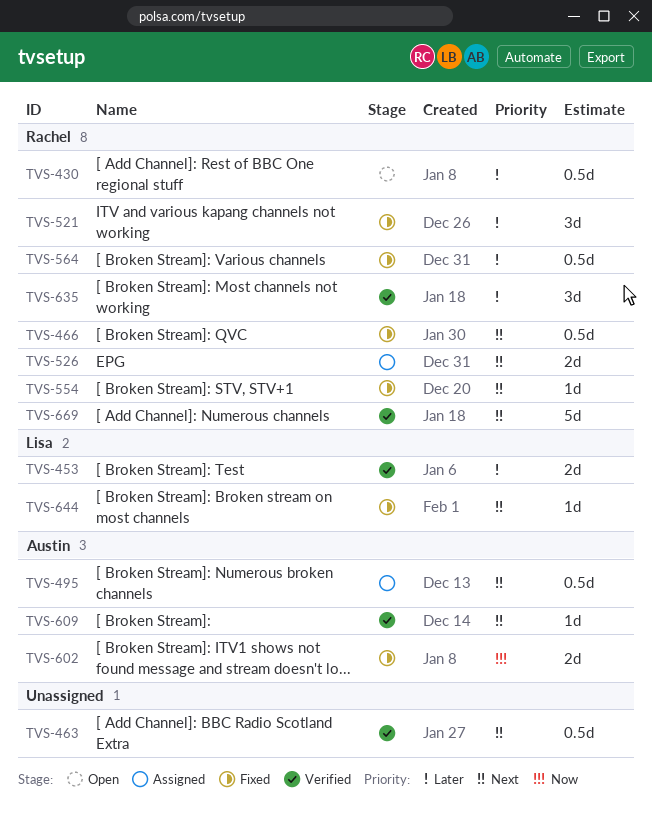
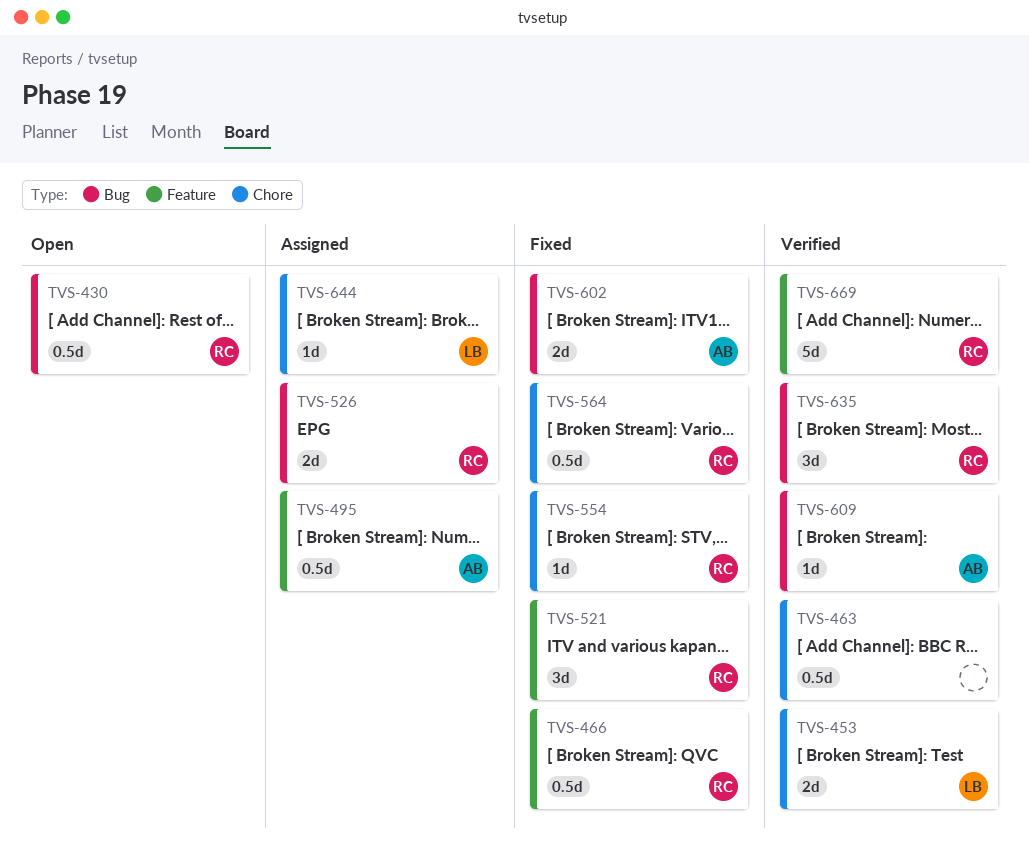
TVS-644, status: Fixed -> Assigned

